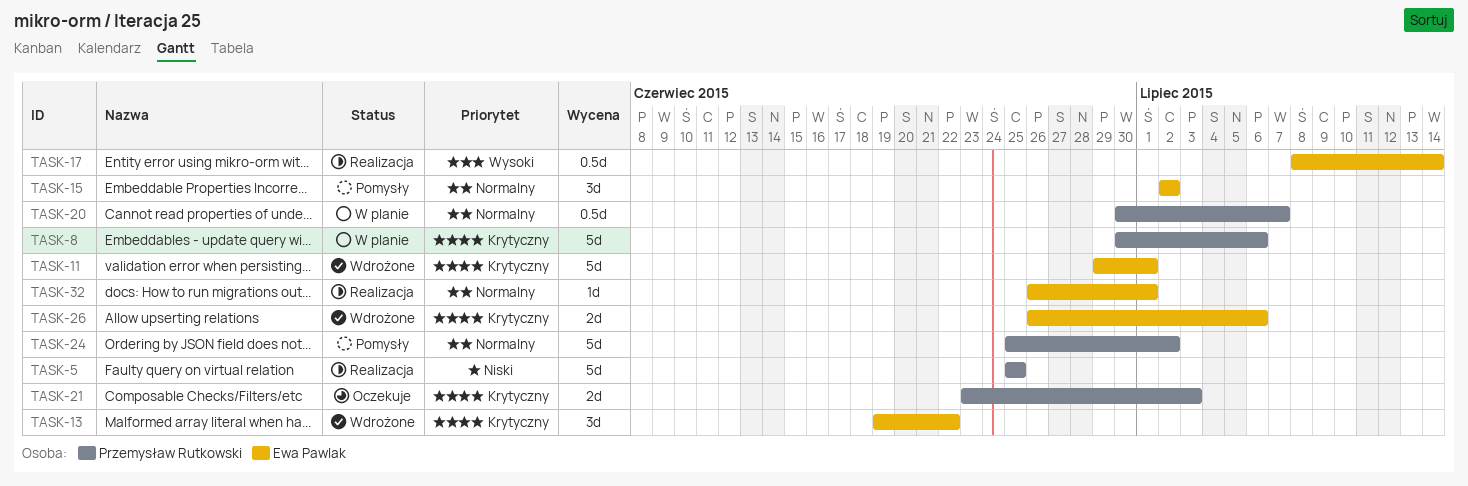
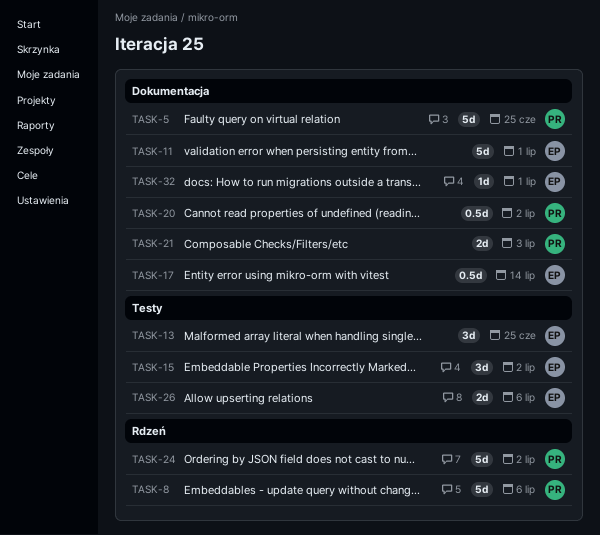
TASK-13, due: Jun 22 -> Jun 25
TASK-20, due: Jul 7 -> Jul 2

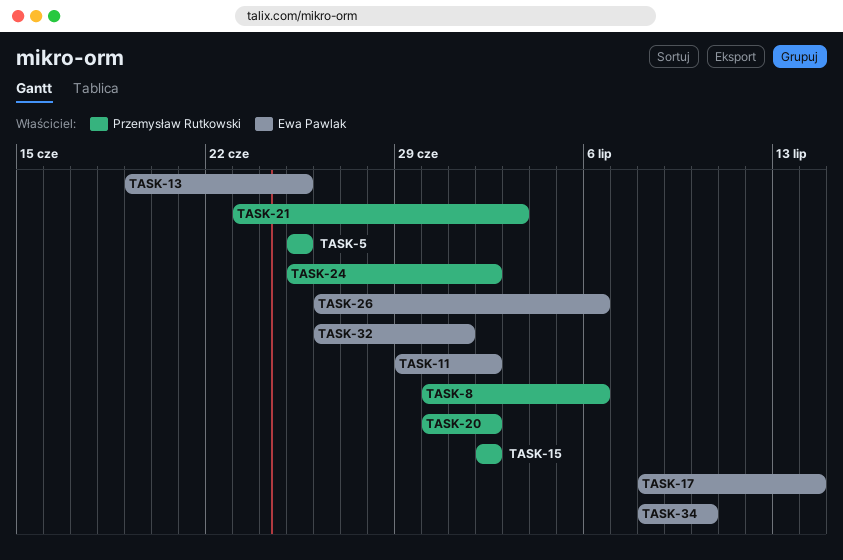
TASK-11, due: Jul 1 -> Jul 2
TASK-15, owner: Ewa Pawlak -> Przemysław Rutkowski
TASK-34: none -> present

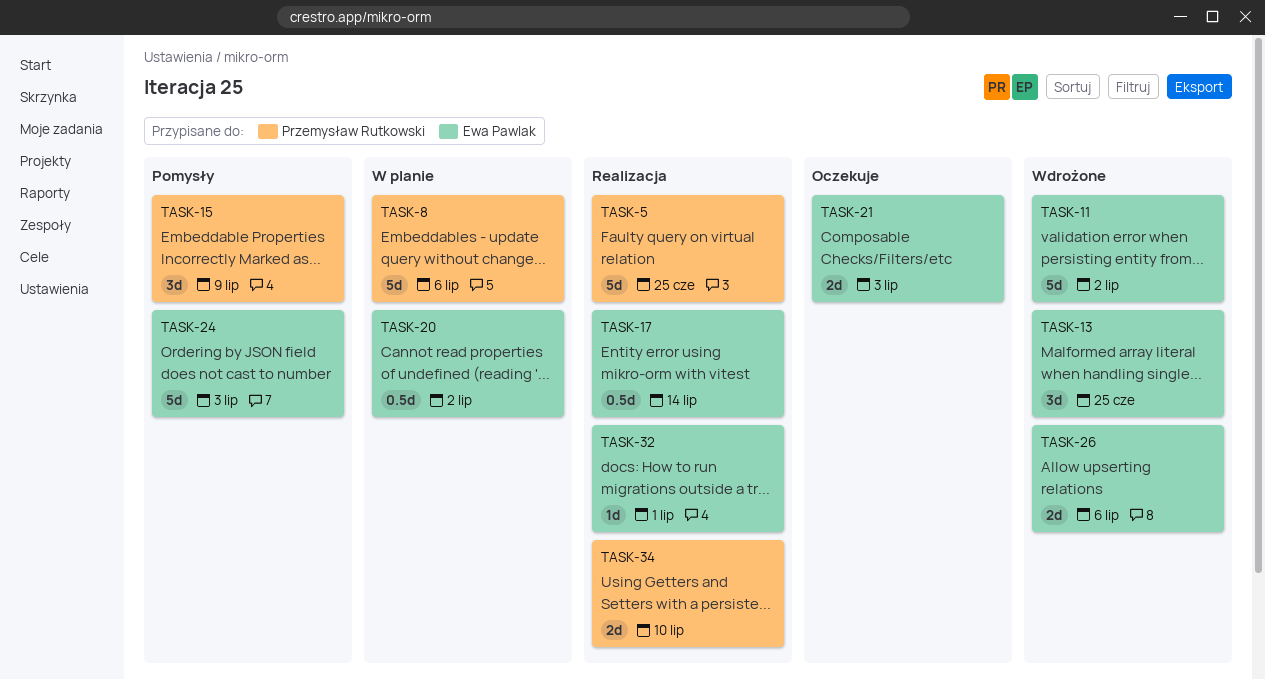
TASK-15, due: Jul 2 -> Jul 9
TASK-20, owner: Przemysław Rutkowski -> Ewa Pawlak
TASK-21, owner: Przemysław Rutkowski -> Ewa Pawlak
TASK-24, owner: Przemysław Rutkowski -> Ewa Pawlak
TASK-24, due: Jul 2 -> Jul 3
TASK-34, owner: Ewa Pawlak -> Przemysław Rutkowski

